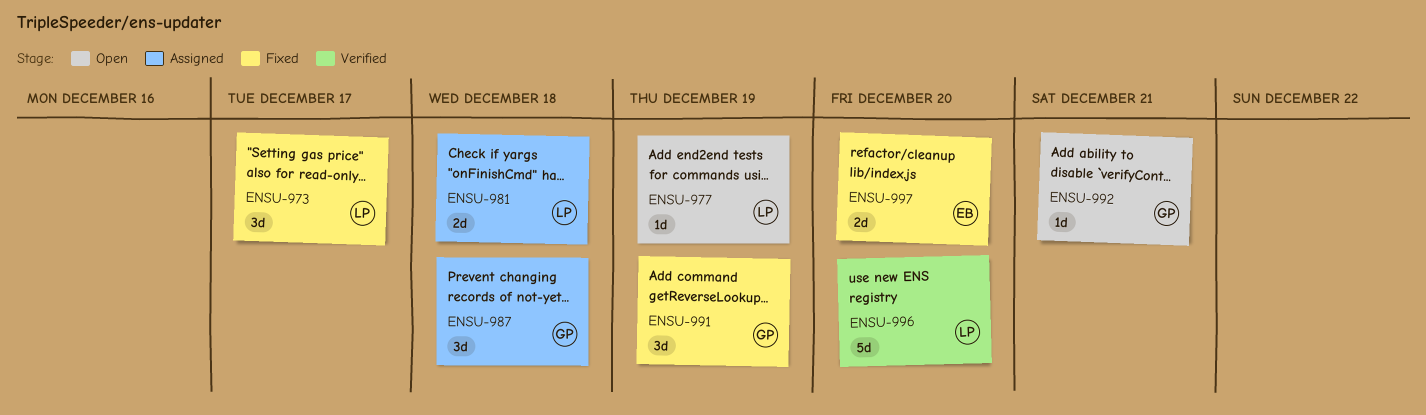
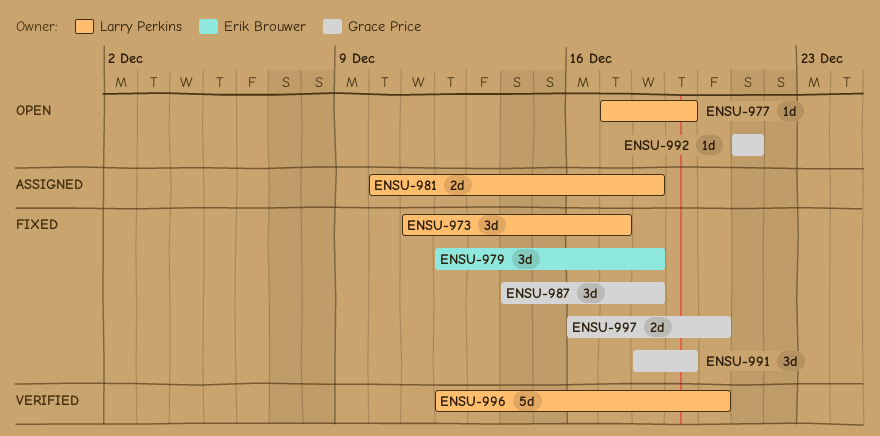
ENSU-979: none -> present
ENSU-987, status: Assigned -> Fixed
ENSU-997, owner: Erik Brouwer -> Grace Price

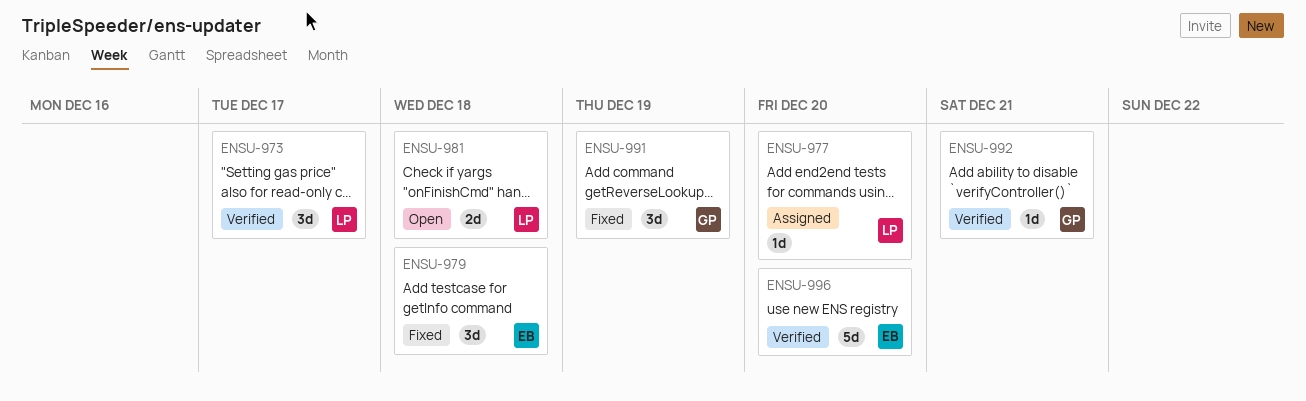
ENSU-973, status: Fixed -> Verified
ENSU-977, status: Open -> Assigned
ENSU-977, due: Dec 19 -> Dec 20
ENSU-981, status: Assigned -> Open
ENSU-987: present -> none
ENSU-992, status: Open -> Verified
ENSU-996, owner: Larry Perkins -> Erik Brouwer
ENSU-997: present -> none

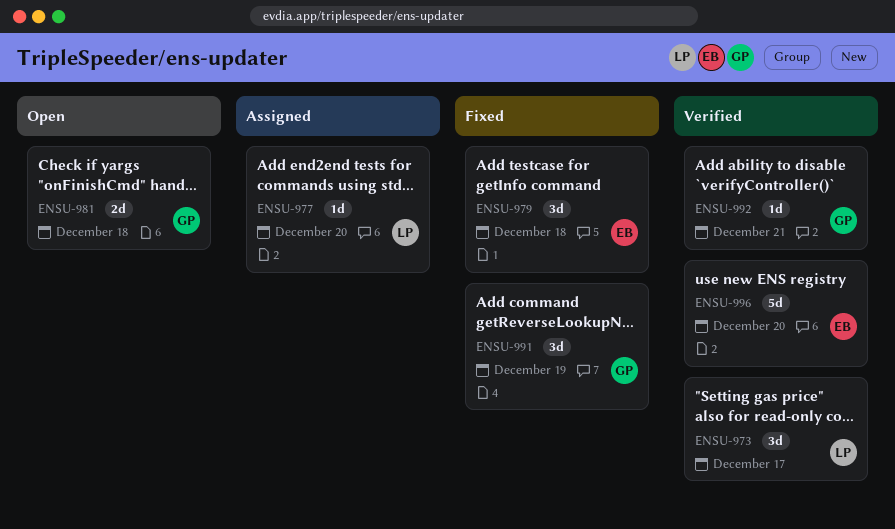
ENSU-981, owner: LP -> GP

